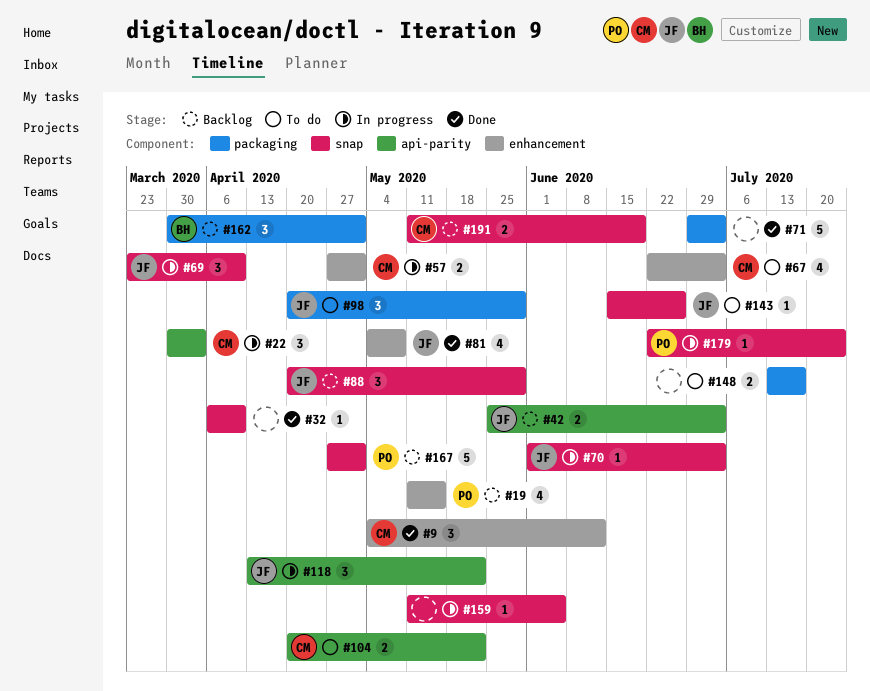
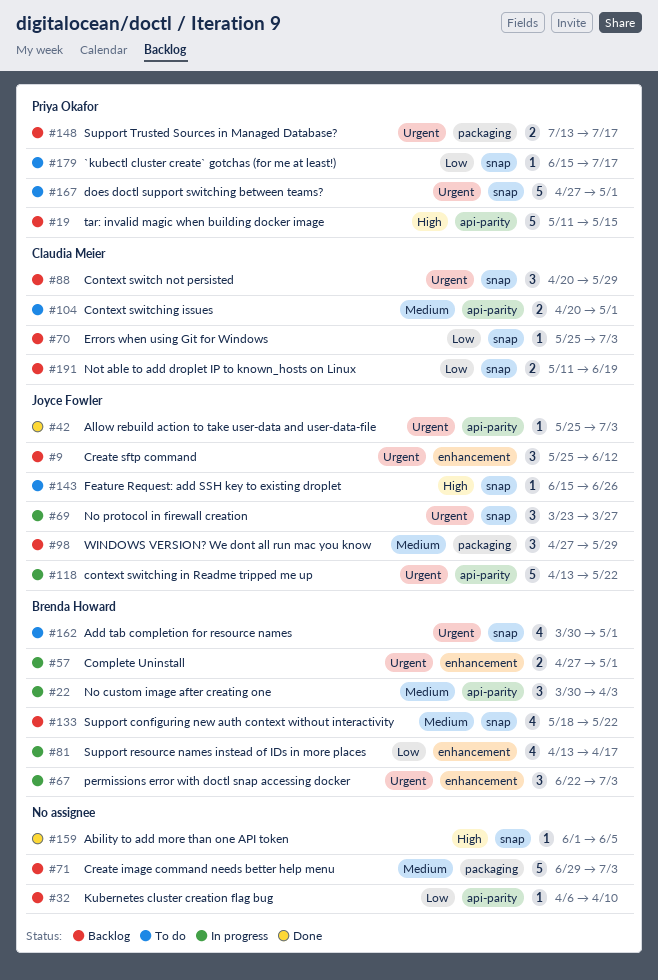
#9, status: Done -> Backlog
#9, owner: Claudia Meier -> Joyce Fowler
#9, start: May 4 -> May 25
#19, label: enhancement -> api-parity
#19, estimate: 4 -> 5
#22, owner: Claudia Meier -> Brenda Howard
#32, status: Done -> Backlog
#32, label: snap -> api-parity
#42, status: Backlog -> Done
#42, estimate: 2 -> 1
#57, owner: Claudia Meier -> Brenda Howard
#67, status: To do -> In progress
#67, owner: Claudia Meier -> Brenda Howard
#67, estimate: 4 -> 3
#69, due: Apr 10 -> Mar 27
#70, status: In progress -> Backlog
#70, owner: Joyce Fowler -> Claudia Meier
#70, start: Jun 1 -> May 25
#71, status: Done -> Backlog
#81, status: Done -> In progress
#81, owner: Joyce Fowler -> Brenda Howard
#81, start: May 4 -> Apr 13
#81, due: May 8 -> Apr 17
#88, owner: Joyce Fowler -> Claudia Meier
#98, status: To do -> Backlog
#98, start: Apr 20 -> Apr 27
#104, due: May 22 -> May 1
#118, estimate: 3 -> 5
#133: none -> present
#148, status: To do -> Backlog
#148, owner: none -> Priya Okafor
#159, status: In progress -> Done
#159, start: May 11 -> Jun 1
#162, status: Backlog -> To do
#162, label: packaging -> snap
#162, estimate: 3 -> 4
#167, status: Backlog -> To do
#179, status: In progress -> To do
#179, start: Jun 22 -> Jun 15
#179, due: Jul 24 -> Jul 17

